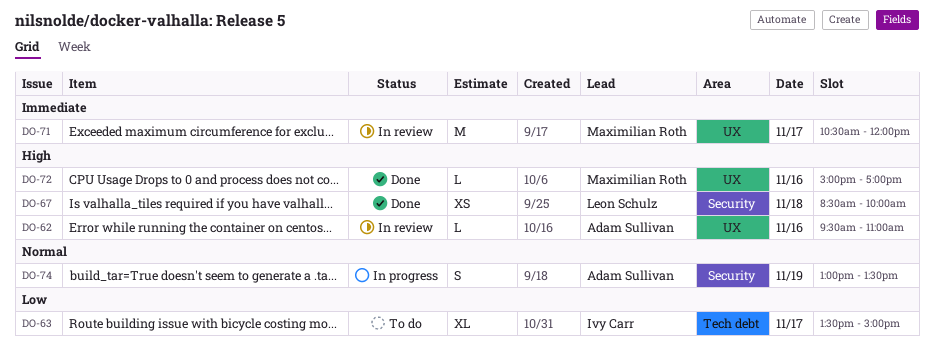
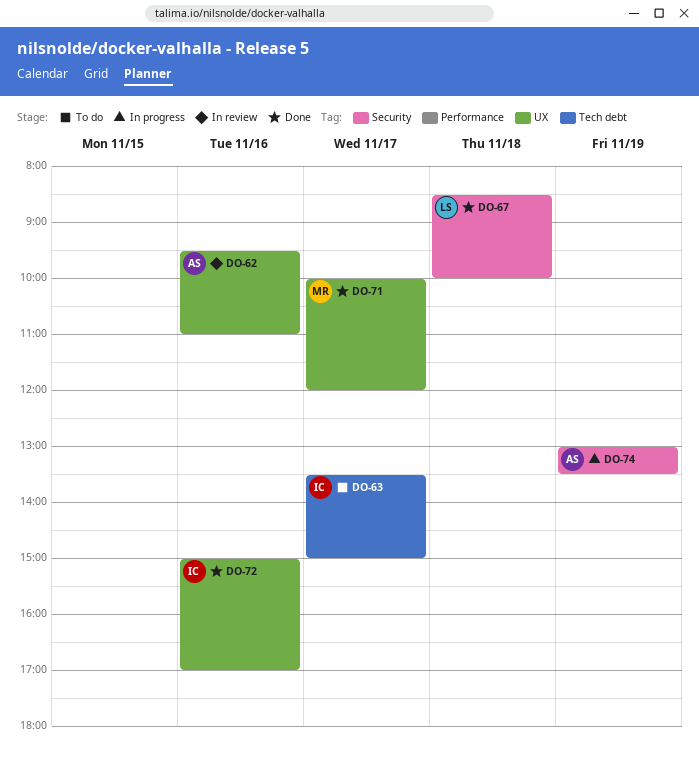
DO-71, status: In review -> Done
DO-71, begins: 10:30 -> 10:00
DO-72, owner: Maximilian Roth -> Ivy Carr

